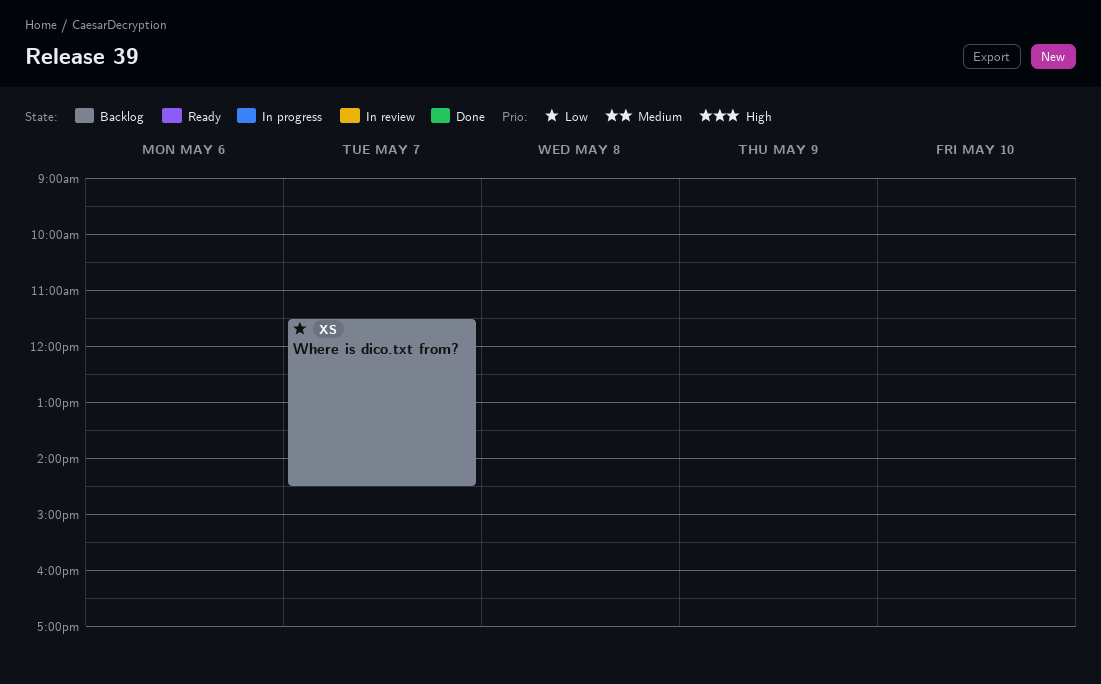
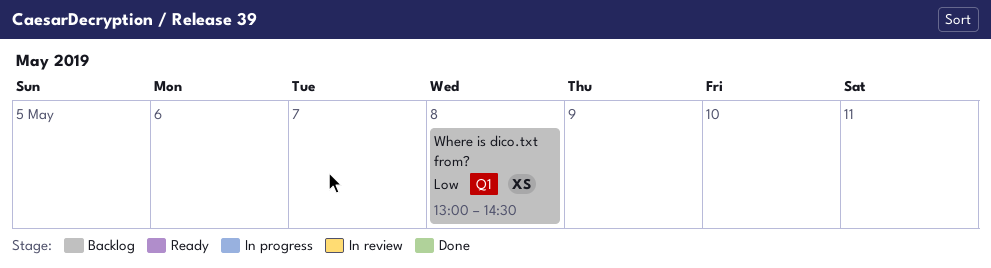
Where is dico.txt from?, day: May 7 -> May 8
Where is dico.txt from?, begins: 11:30 -> 13:00

